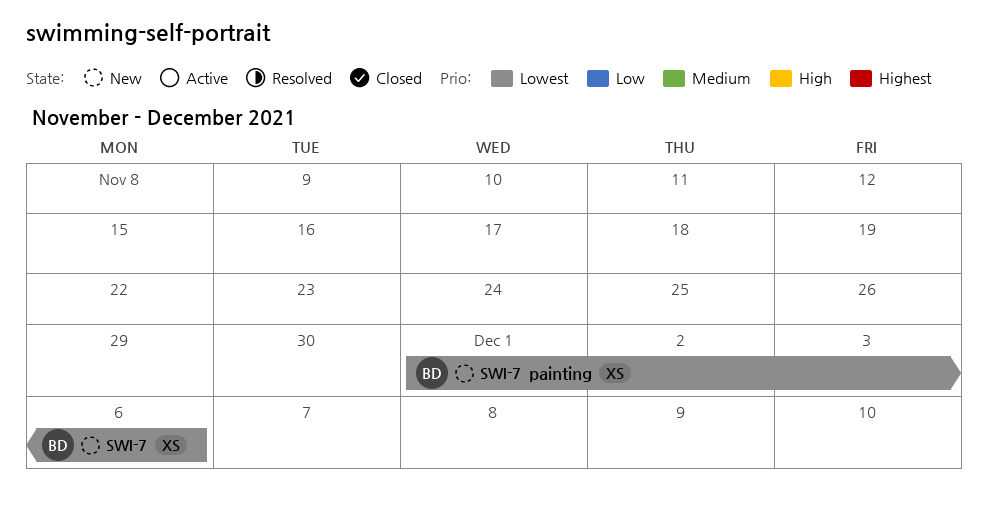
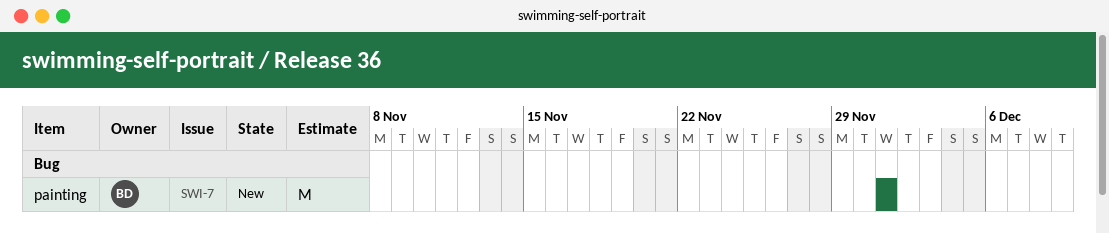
SWI-7, estimate: XS -> M
SWI-7, due: Dec 6 -> Dec 1

